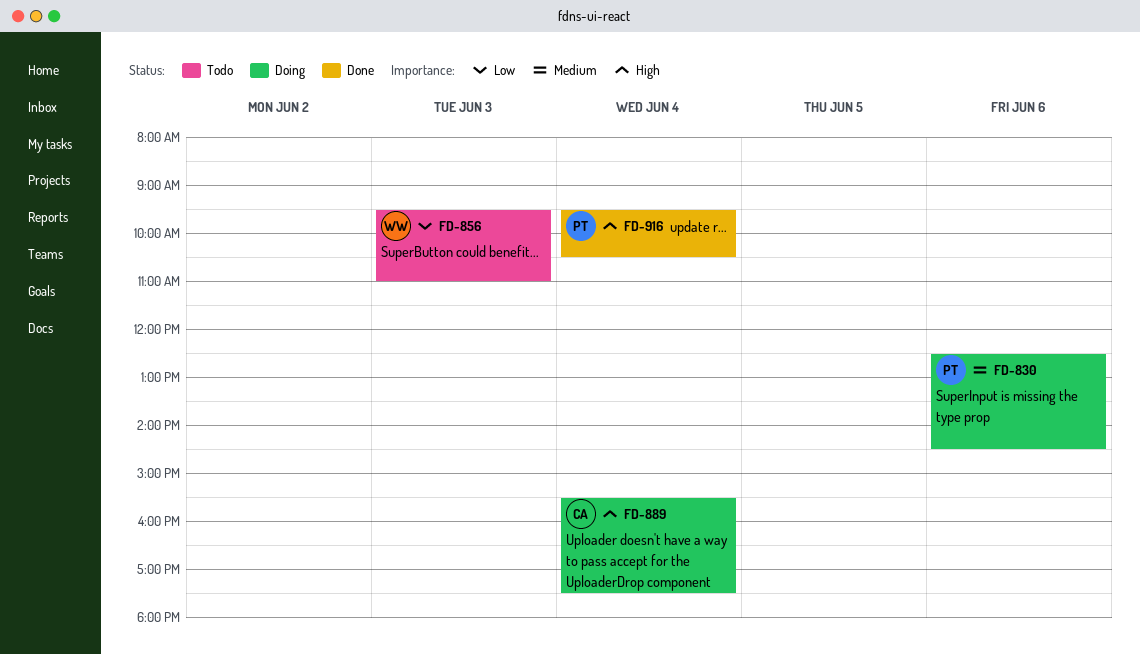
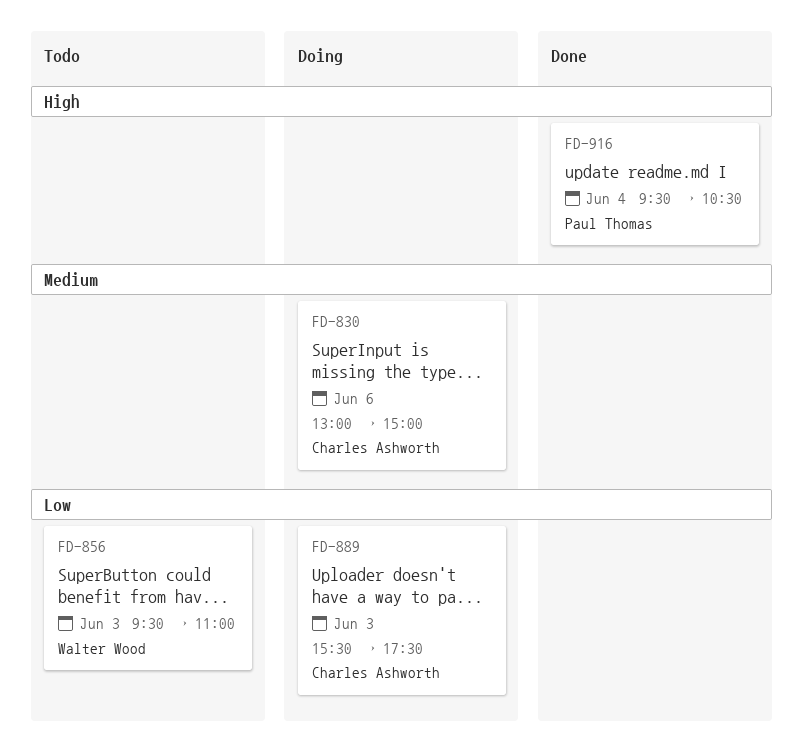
FD-830, owner: Paul Thomas -> Charles Ashworth
FD-830, begins: 12:30 -> 13:00
FD-830, ends: 14:30 -> 15:00
FD-889, priority: High -> Low
FD-889, day: Jun 4 -> Jun 3

